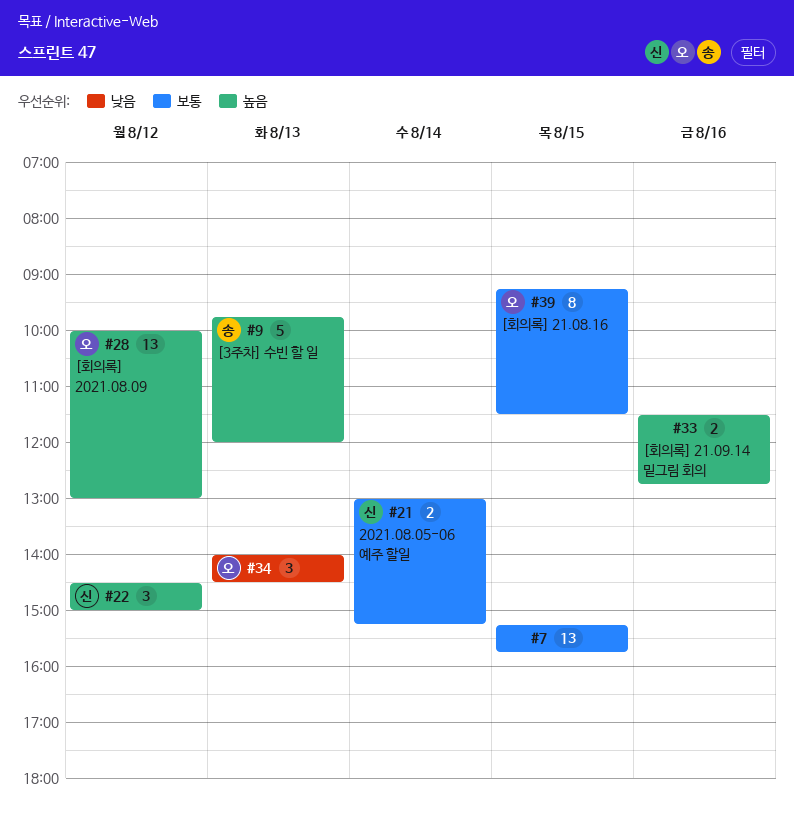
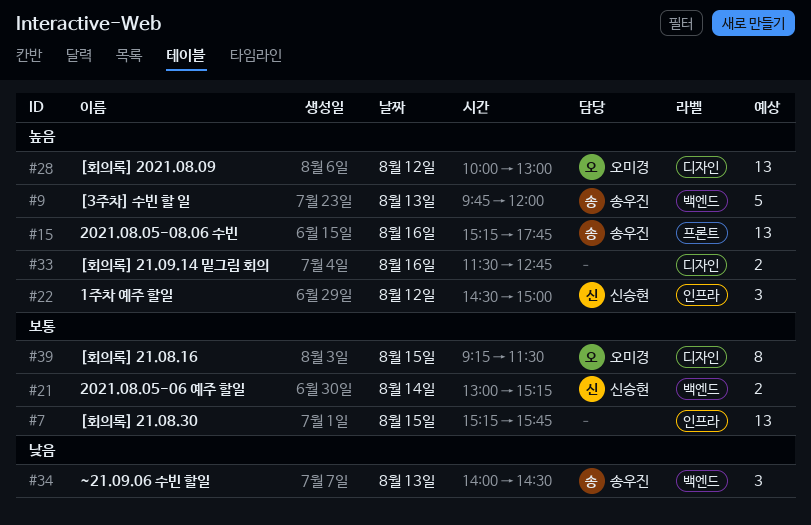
#15: none -> present
#34, owner: 오미경 -> 송우진

